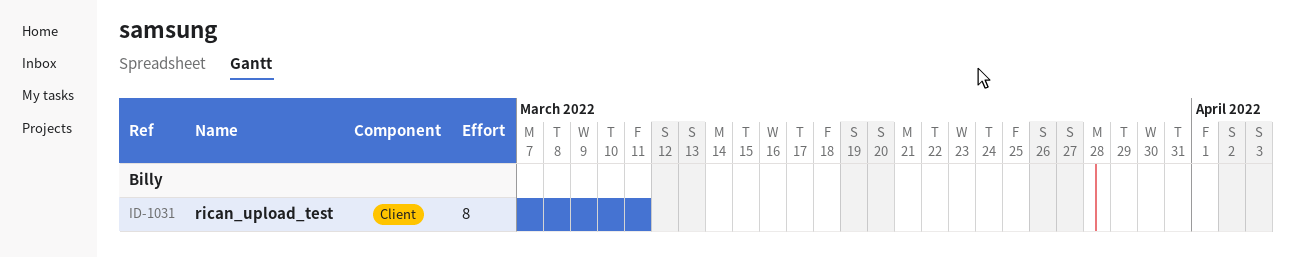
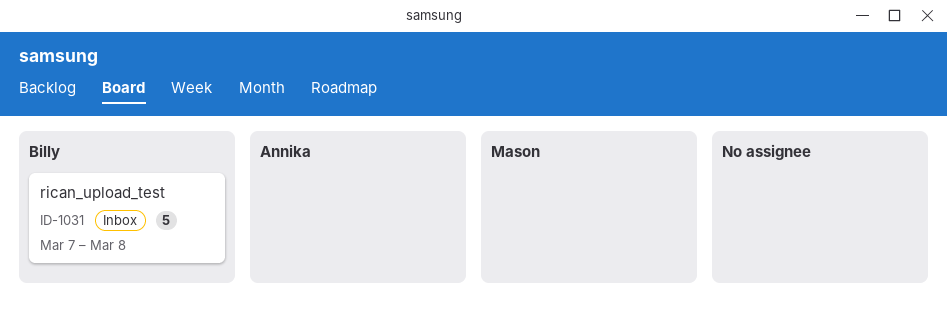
ID-1031, estimate: 8 -> 5
ID-1031, due: Mar 11 -> Mar 8

